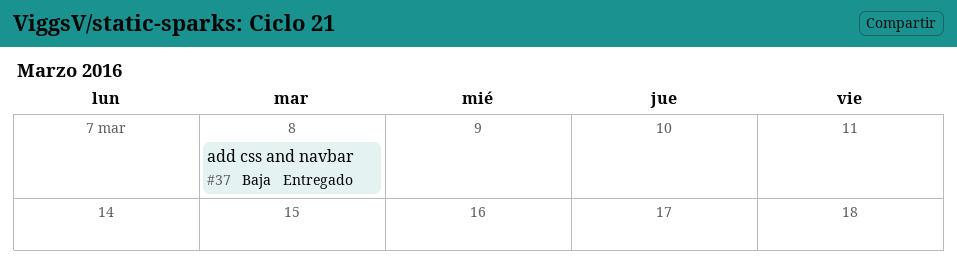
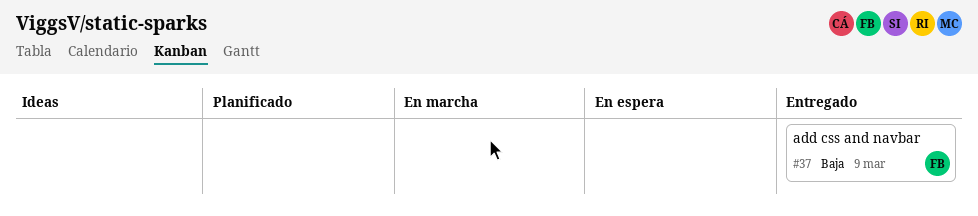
#37, due: Mar 8 -> Mar 9

